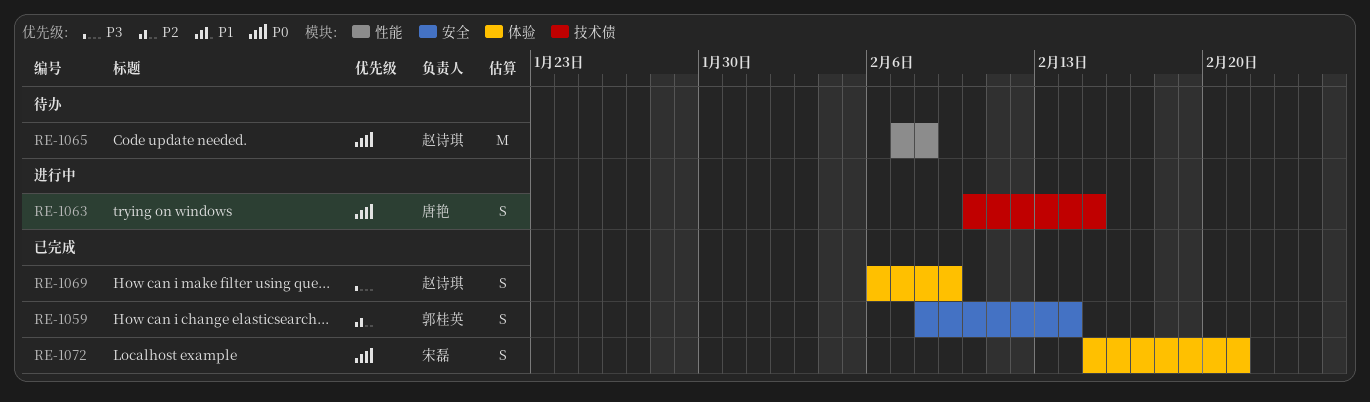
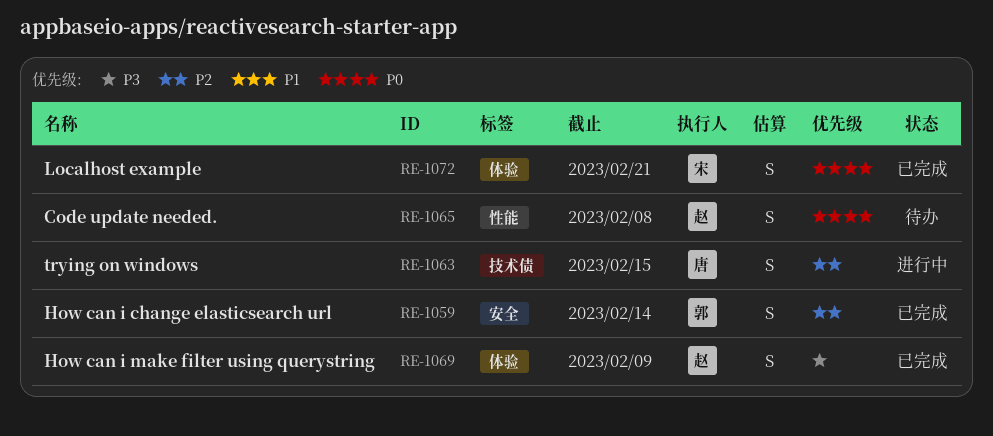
RE-1063, priority: P0 -> P2
RE-1065, estimate: M -> S

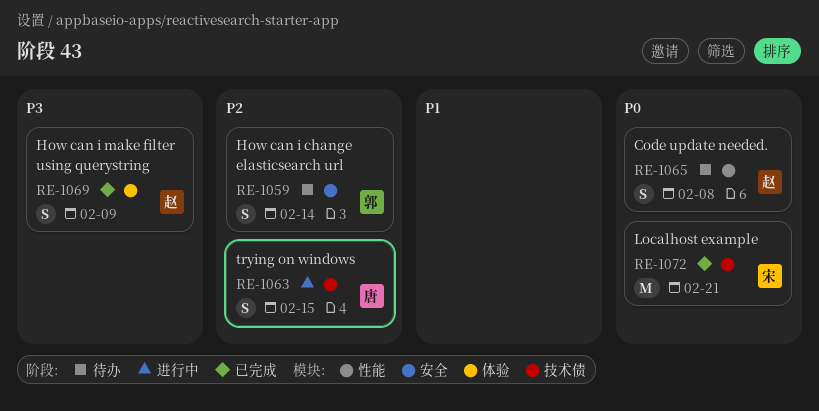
RE-1059, status: 已完成 -> 待办
RE-1072, label: 体验 -> 技术债
RE-1072, estimate: S -> M

